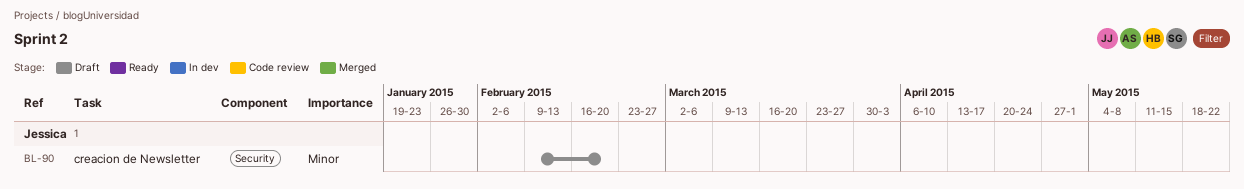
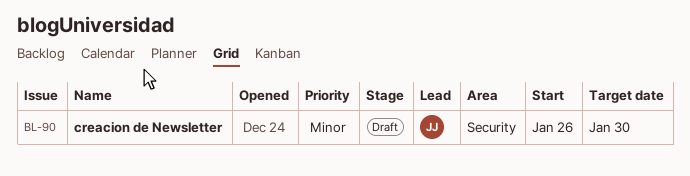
BL-90, start: Feb 9 -> Jan 26
BL-90, due: Feb 20 -> Jan 30

